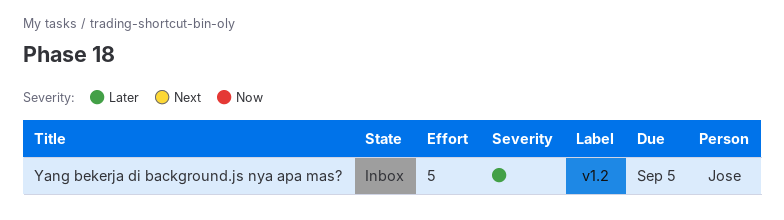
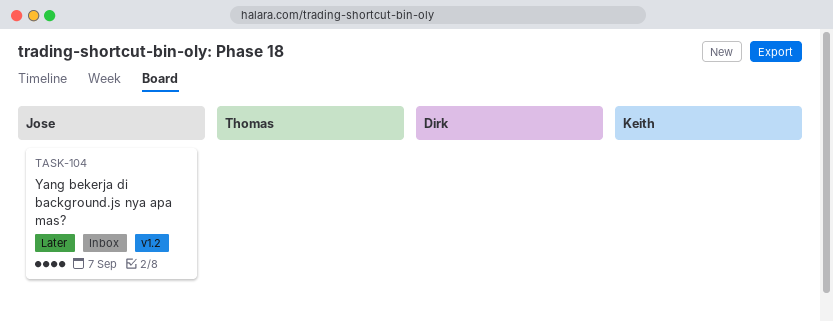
Yang bekerja di background.js nya apa mas?, estimate: 5 -> 4
Yang bekerja di background.js nya apa mas?, due: Sep 5 -> Sep 7

